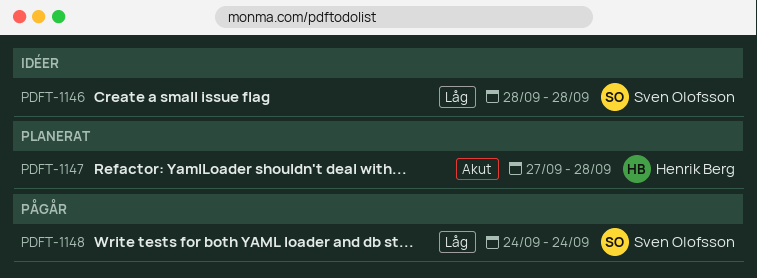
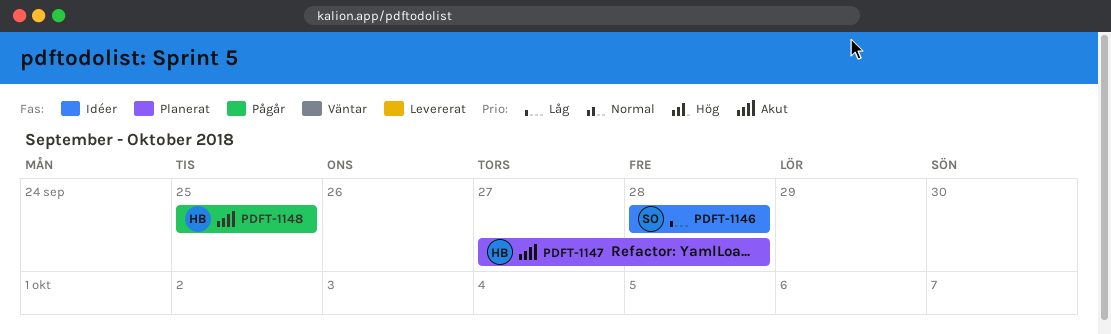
PDFT-1148, owner: Sven Olofsson -> Henrik Berg
PDFT-1148, priority: Låg -> Akut
PDFT-1148, start: Sep 24 -> Sep 25
PDFT-1148, due: Sep 24 -> Sep 25

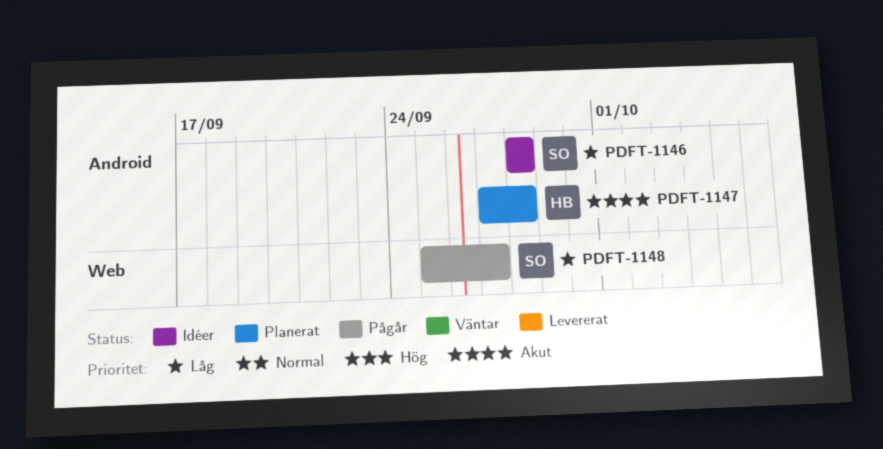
PDFT-1148, owner: HB -> SO
PDFT-1148, priority: Akut -> Låg
PDFT-1148, due: Sep 25 -> Sep 27

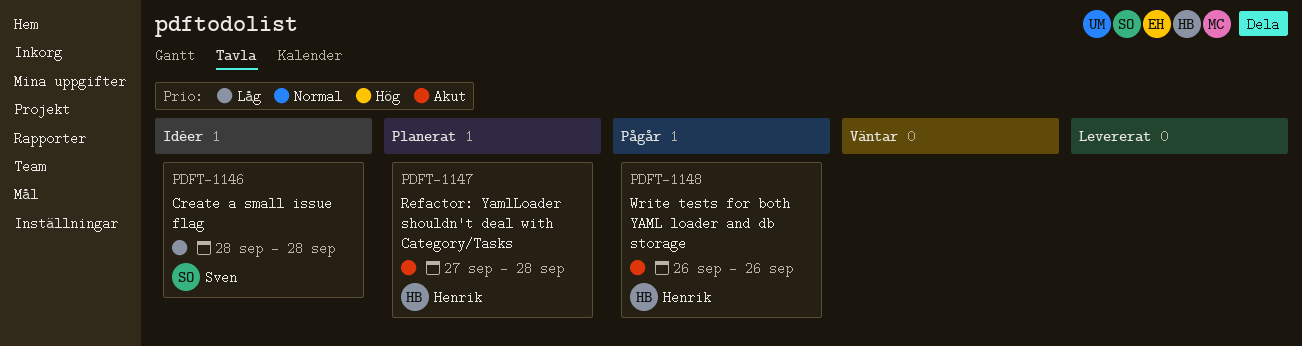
PDFT-1148, owner: Sven -> Henrik
PDFT-1148, priority: Låg -> Akut
PDFT-1148, start: Sep 25 -> Sep 26
PDFT-1148, due: Sep 27 -> Sep 26

